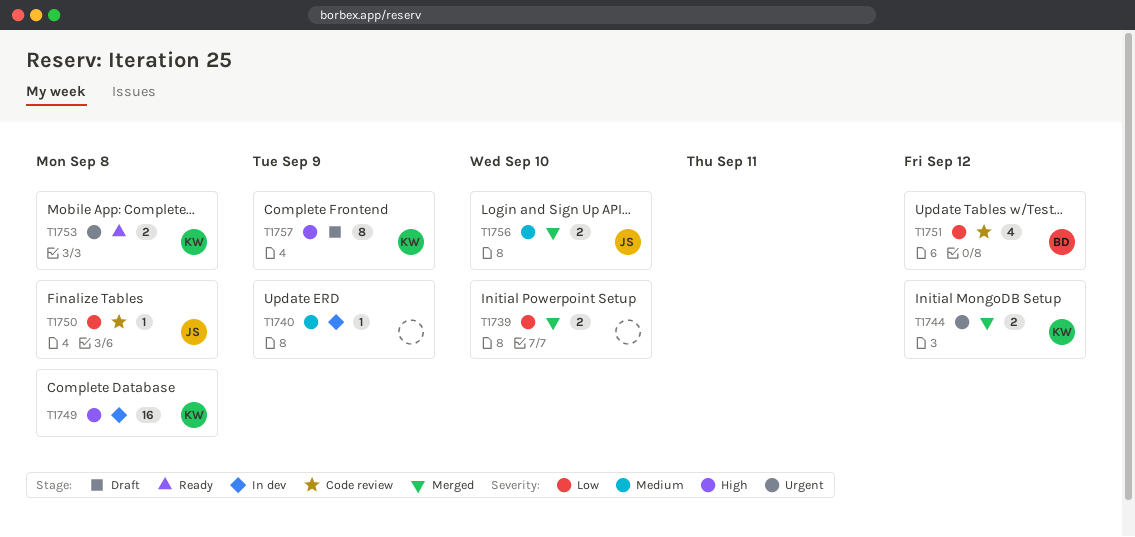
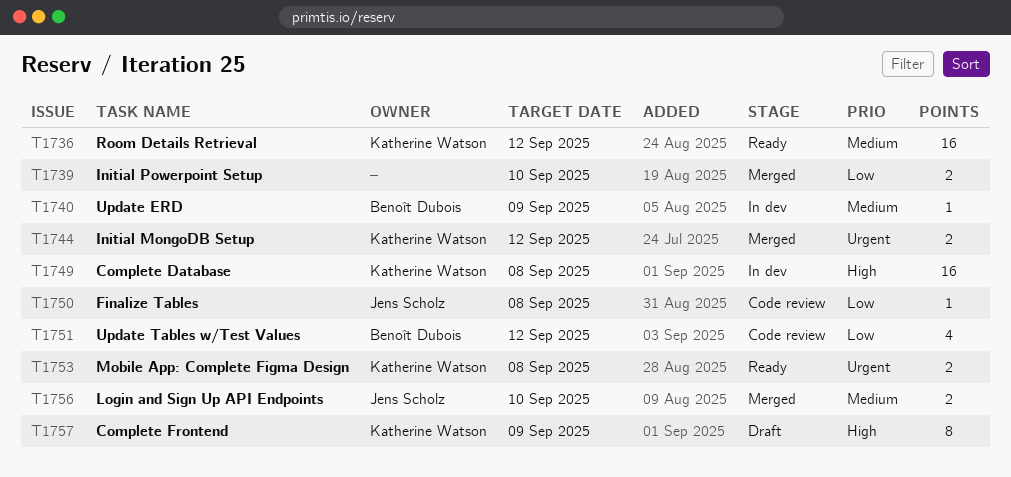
T1736: none -> present
T1740, owner: none -> Benoît Dubois

